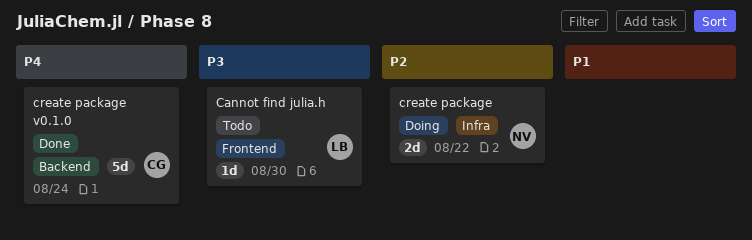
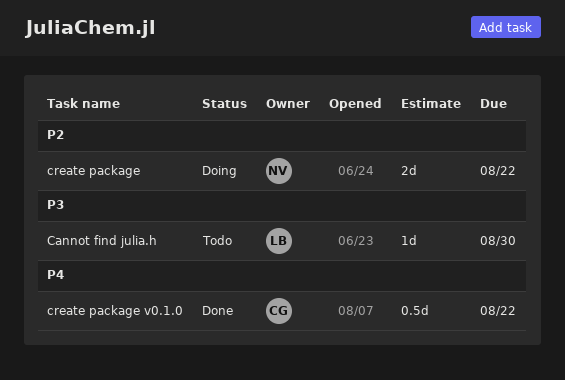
create package v0.1.0, estimate: 5d -> 0.5d
create package v0.1.0, due: Aug 24 -> Aug 22

